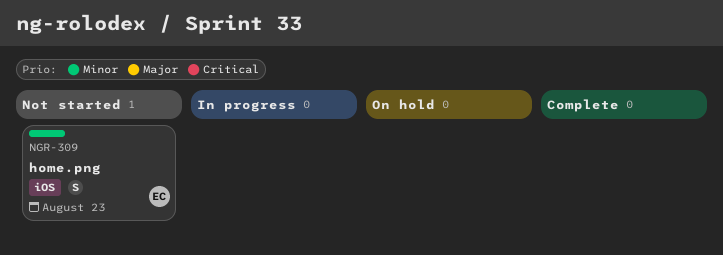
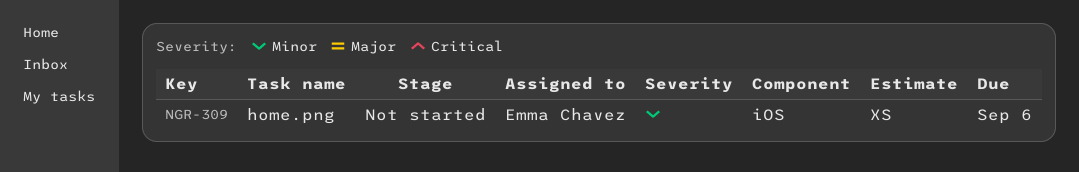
NGR-309, estimate: S -> XS
NGR-309, due: Aug 23 -> Sep 6

